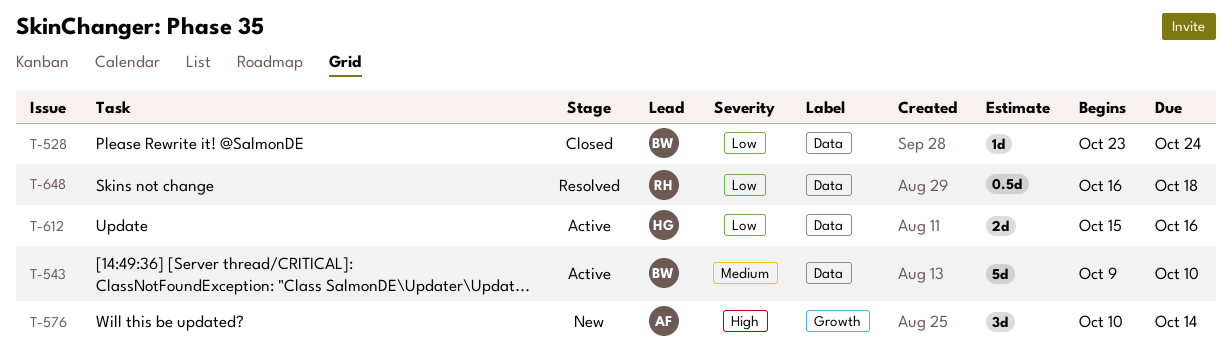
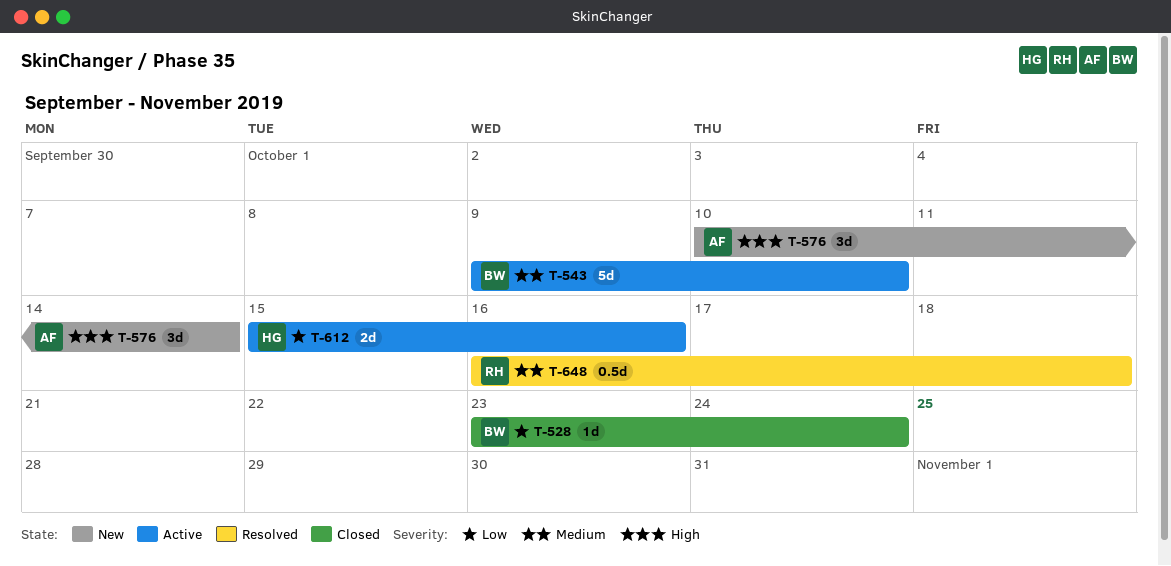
T-648, priority: Low -> Medium

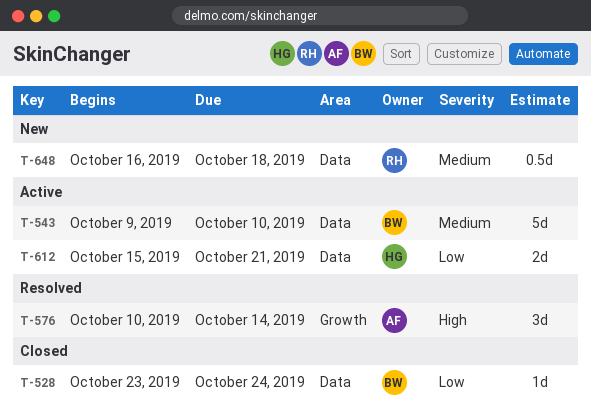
T-576, status: New -> Resolved
T-612, due: Oct 16 -> Oct 21
T-648, status: Resolved -> New

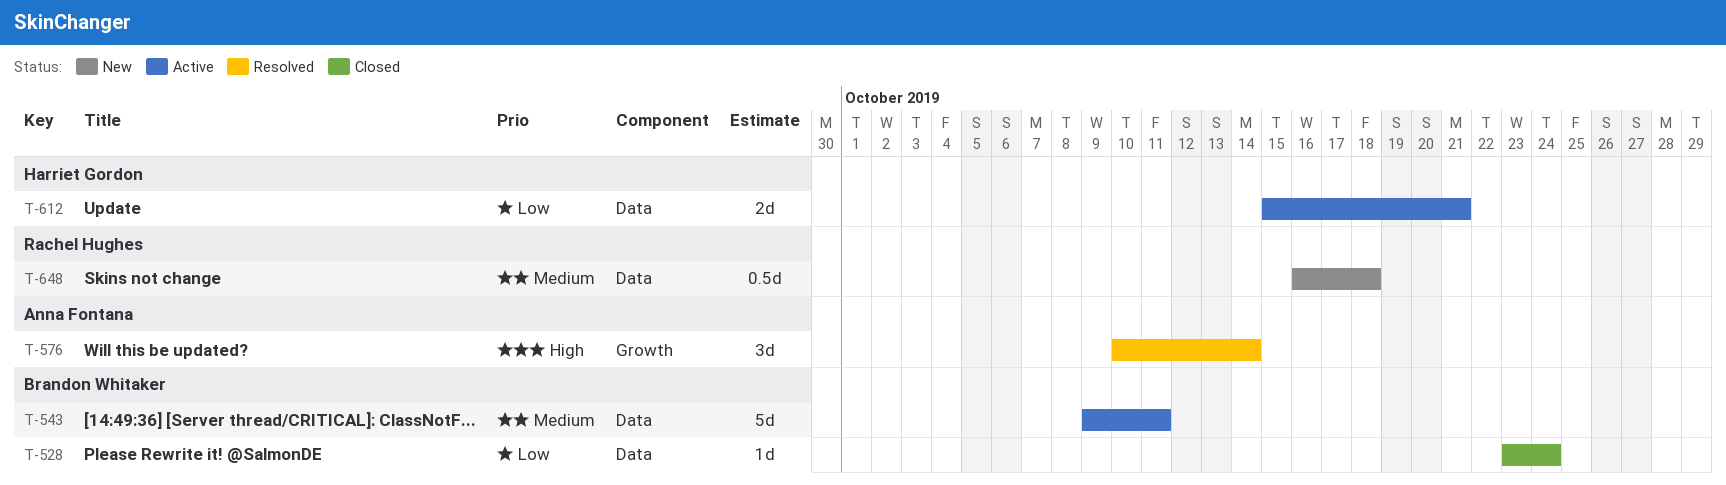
T-543, due: Oct 10 -> Oct 11

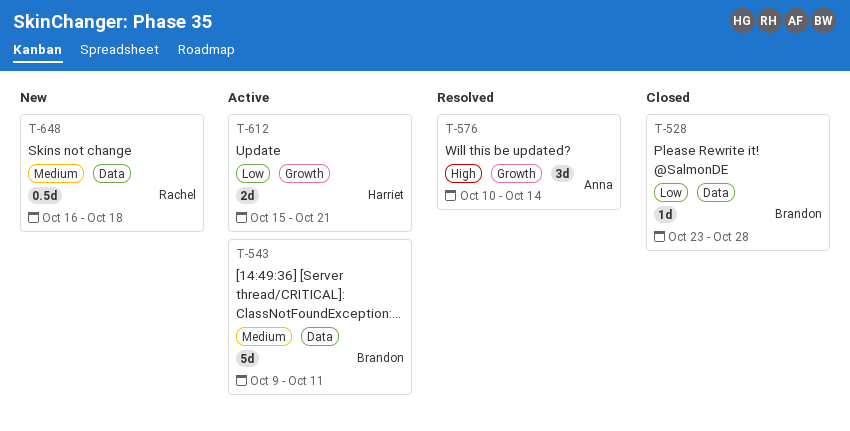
T-528, due: Oct 24 -> Oct 28
T-612, label: Data -> Growth

